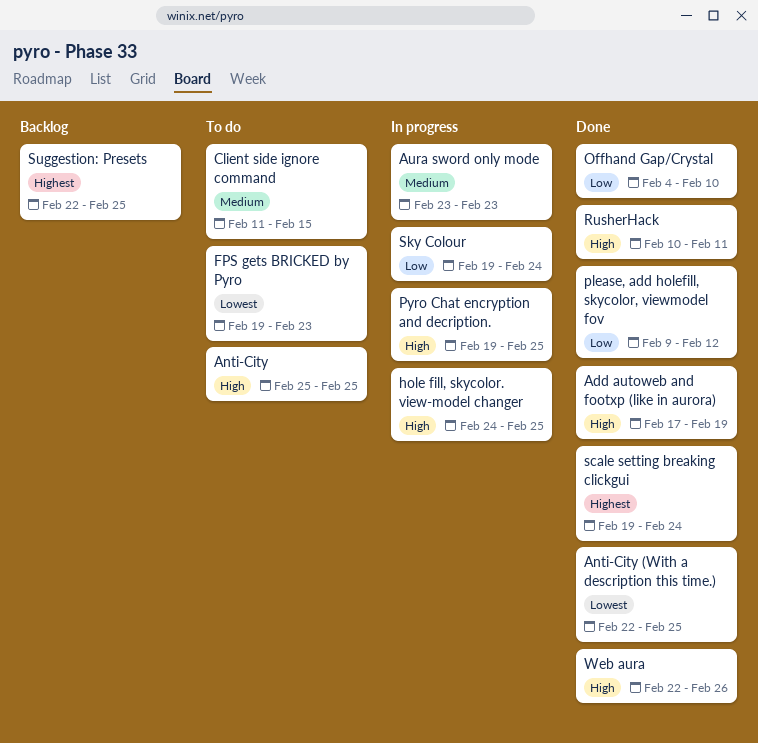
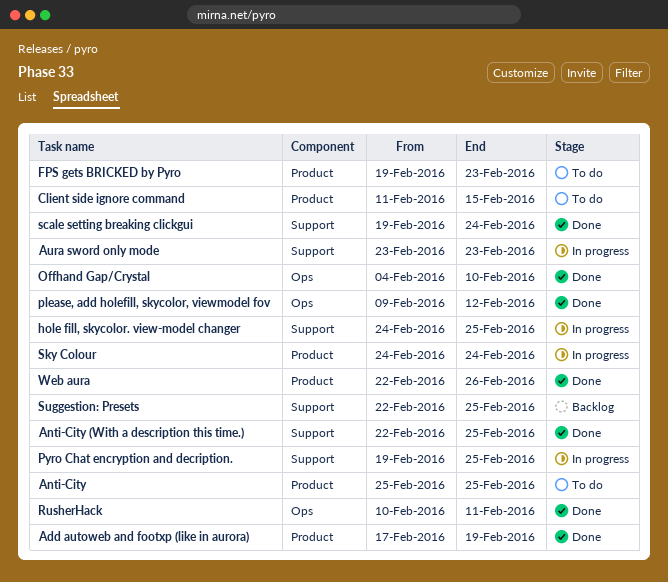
Sky Colour, start: Feb 19 -> Feb 24

